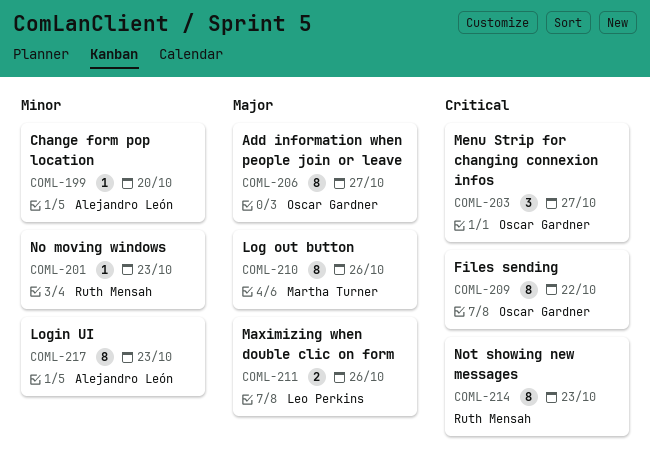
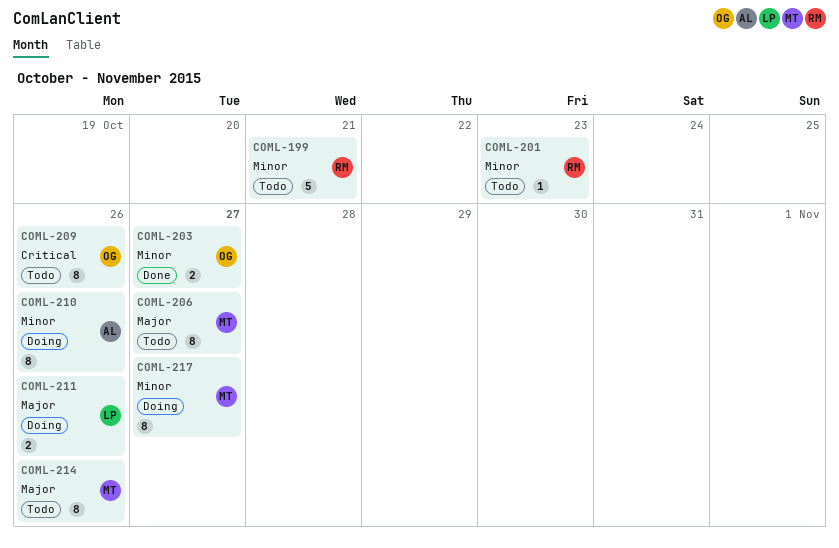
COML-199, owner: Alejandro León -> Ruth Mensah
COML-199, estimate: 1 -> 5
COML-199, due: Oct 20 -> Oct 21
COML-203, priority: Critical -> Minor
COML-203, estimate: 3 -> 2
COML-206, owner: Oscar Gardner -> Martha Turner
COML-209, due: Oct 22 -> Oct 26
COML-210, owner: Martha Turner -> Alejandro León
COML-210, priority: Major -> Minor
COML-214, owner: Ruth Mensah -> Martha Turner
COML-214, priority: Critical -> Major
COML-214, due: Oct 23 -> Oct 26
COML-217, owner: Alejandro León -> Martha Turner
COML-217, due: Oct 23 -> Oct 27

